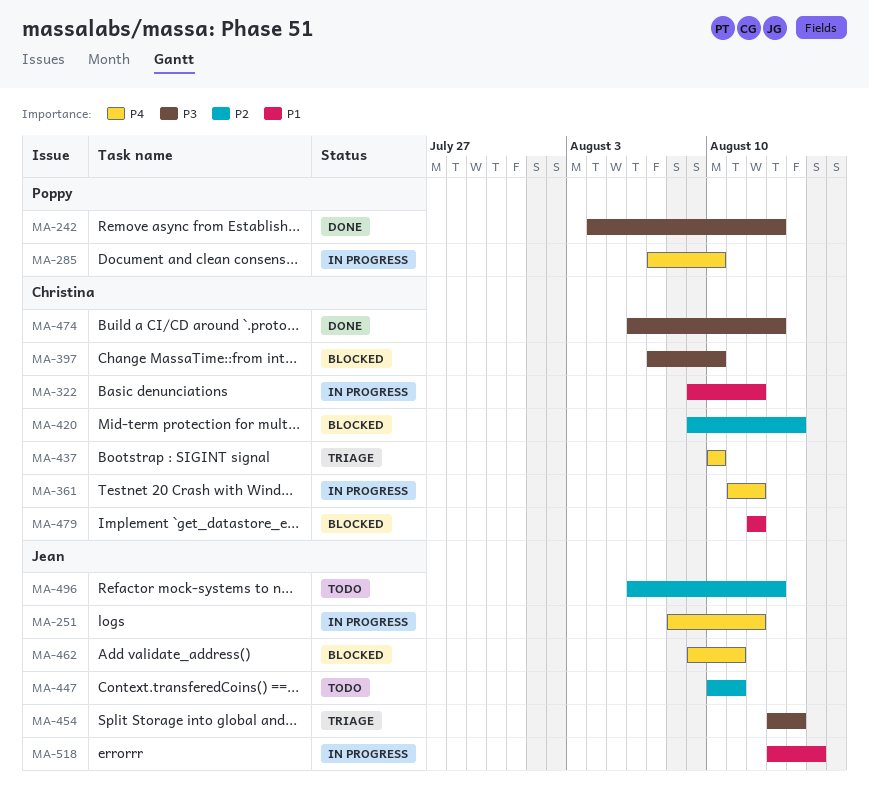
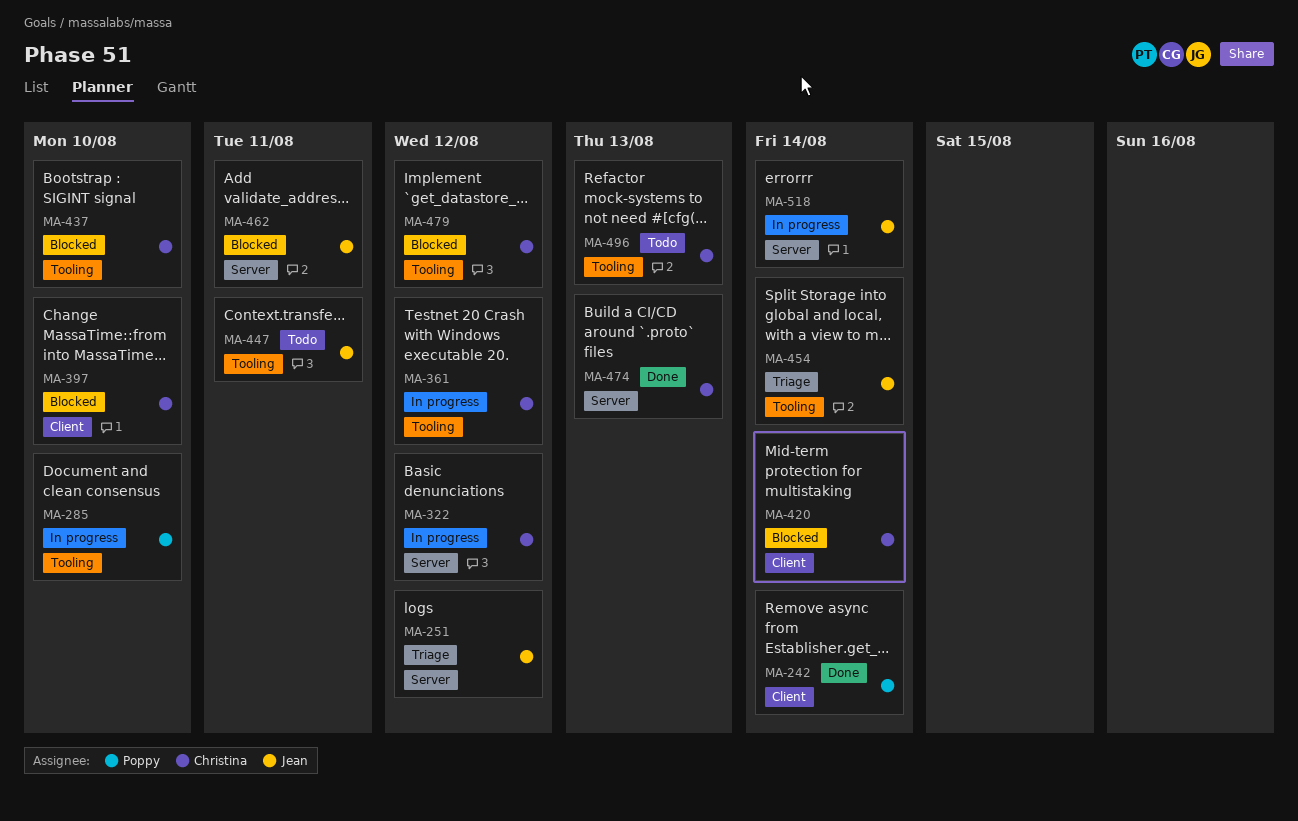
MA-242, due: Aug 13 -> Aug 14
MA-251, status: In progress -> Triage
MA-437, status: Triage -> Blocked
MA-496, owner: Jean -> Christina
MA-518, due: Aug 15 -> Aug 14

